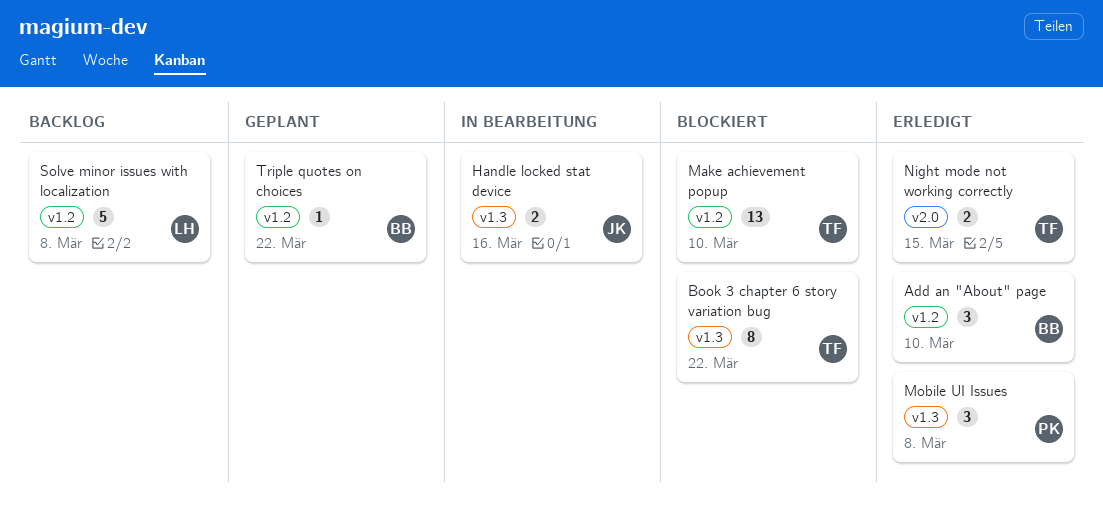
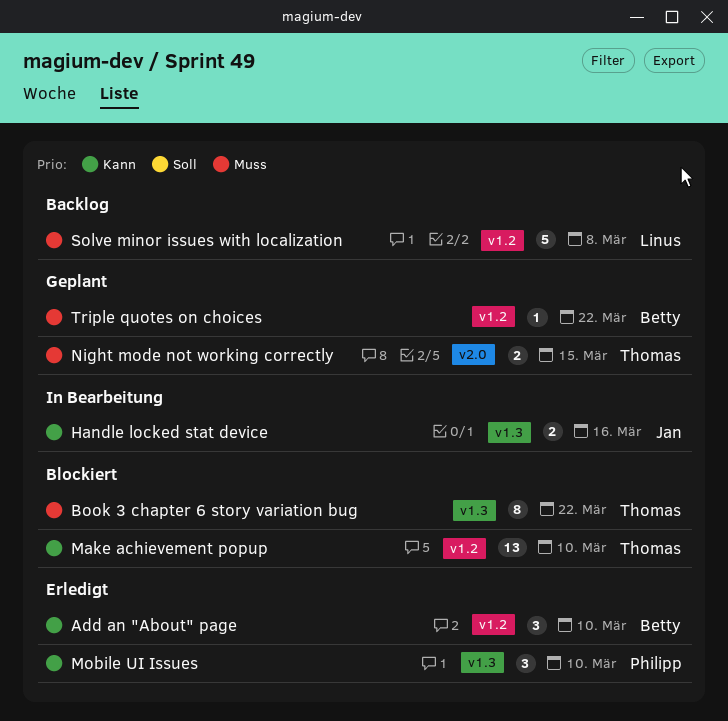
Mobile UI Issues, due: Mar 8 -> Mar 10
Night mode not working correctly, status: Erledigt -> Geplant

